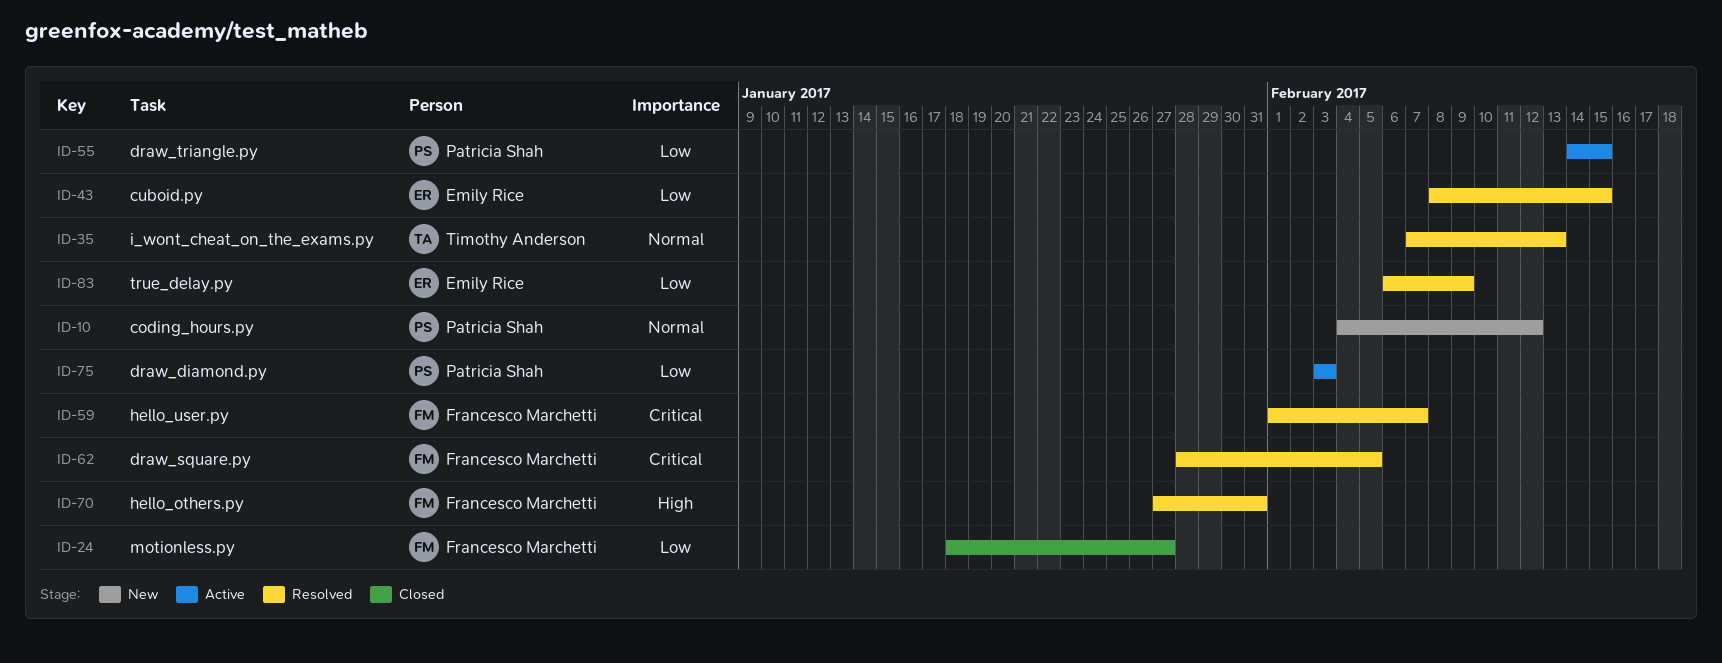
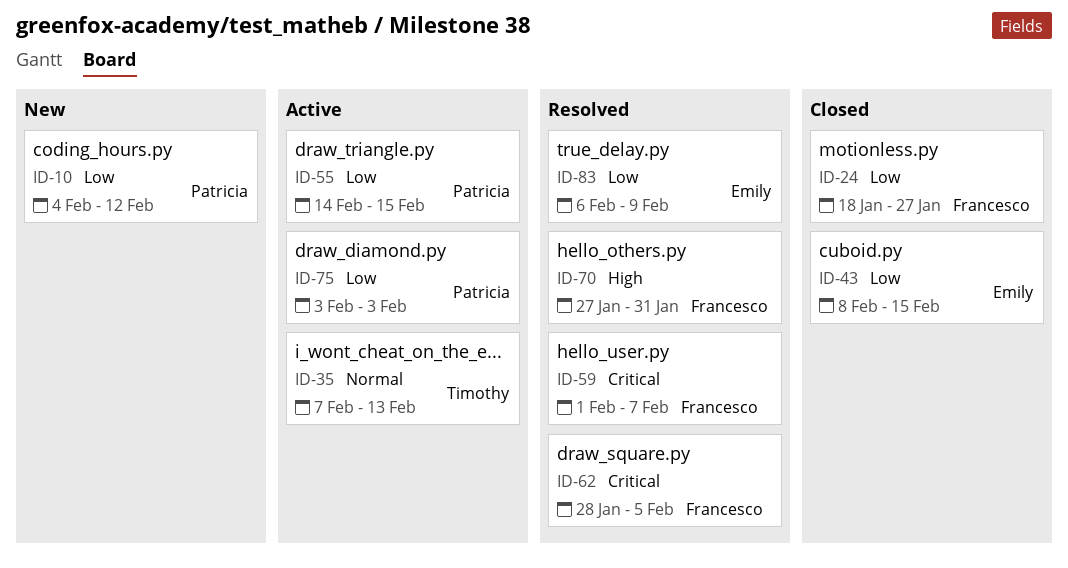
ID-10, priority: Normal -> Low
ID-35, status: Resolved -> Active
ID-43, status: Resolved -> Closed

